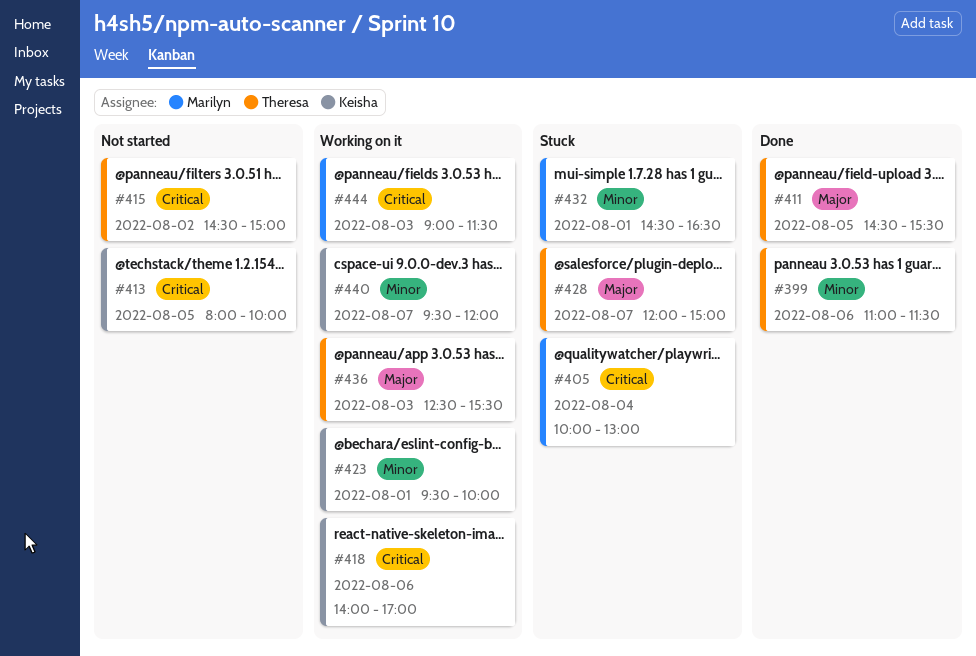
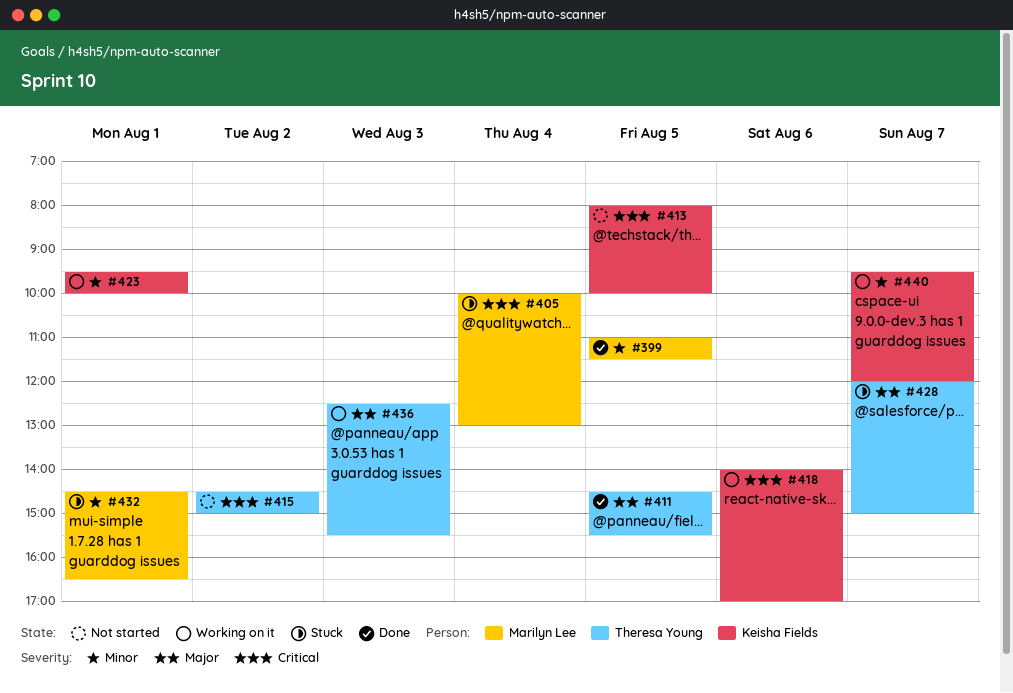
#399, owner: Theresa Young -> Marilyn Lee
#399, day: Aug 6 -> Aug 5
#444: present -> none

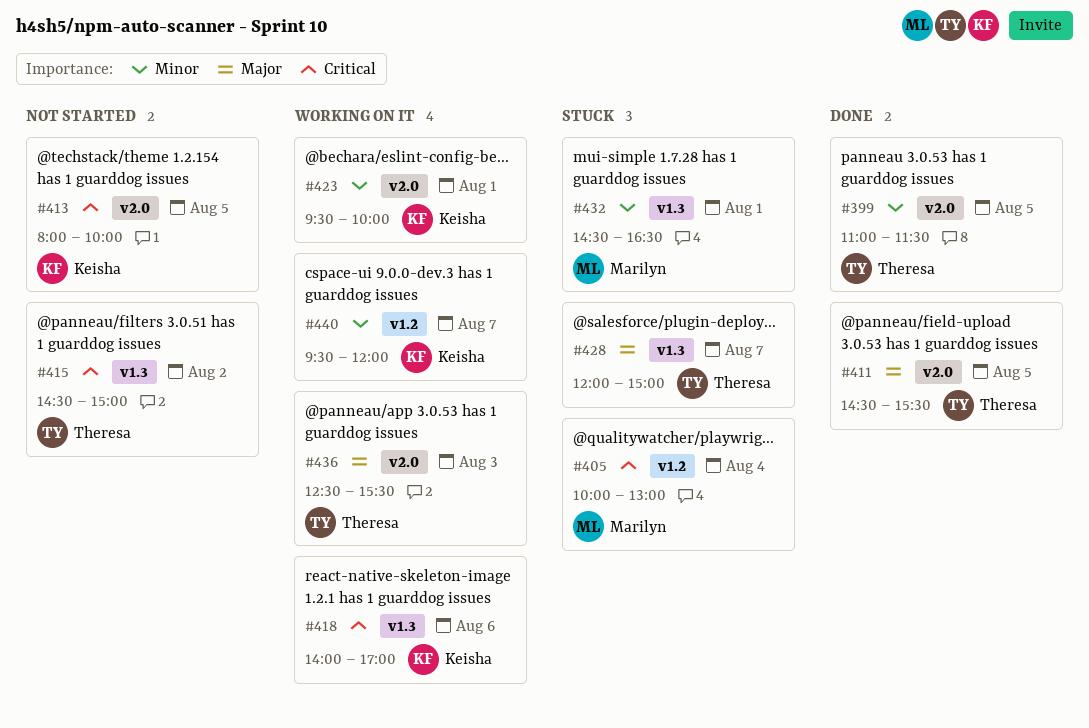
#399, owner: Marilyn Lee -> Theresa Young

